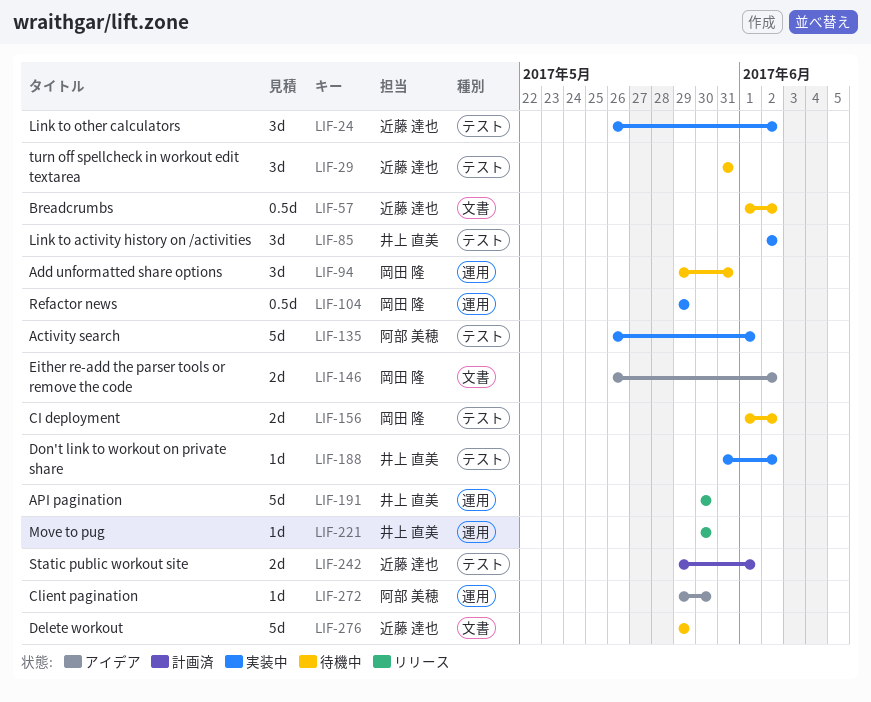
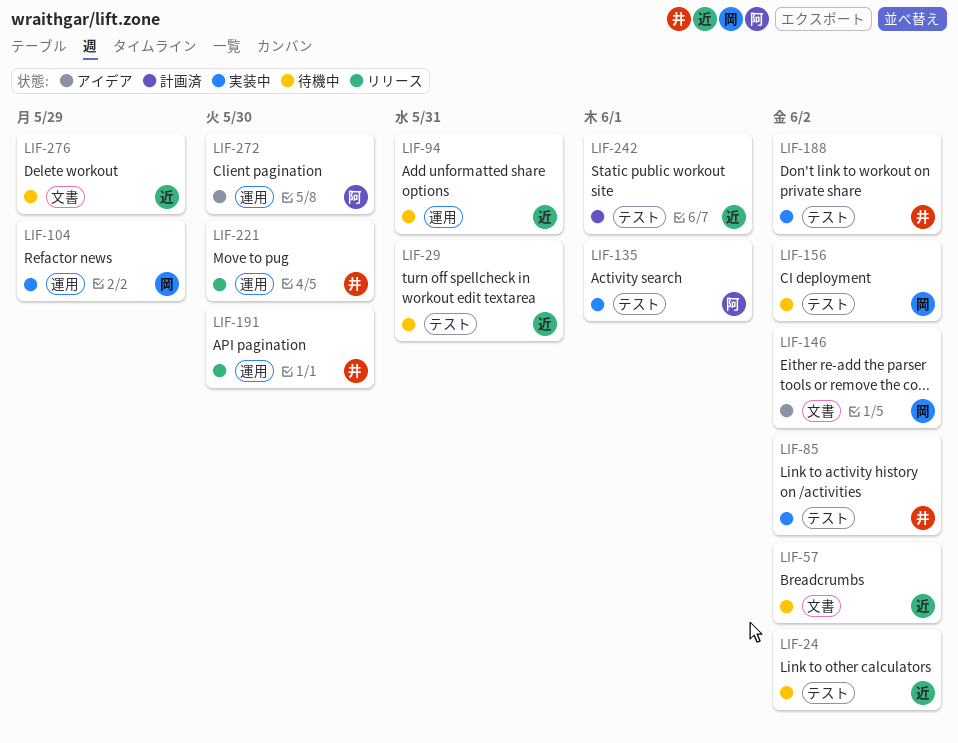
LIF-24, status: 実装中 -> 待機中
LIF-94, owner: 岡田 隆 -> 近藤 達也

